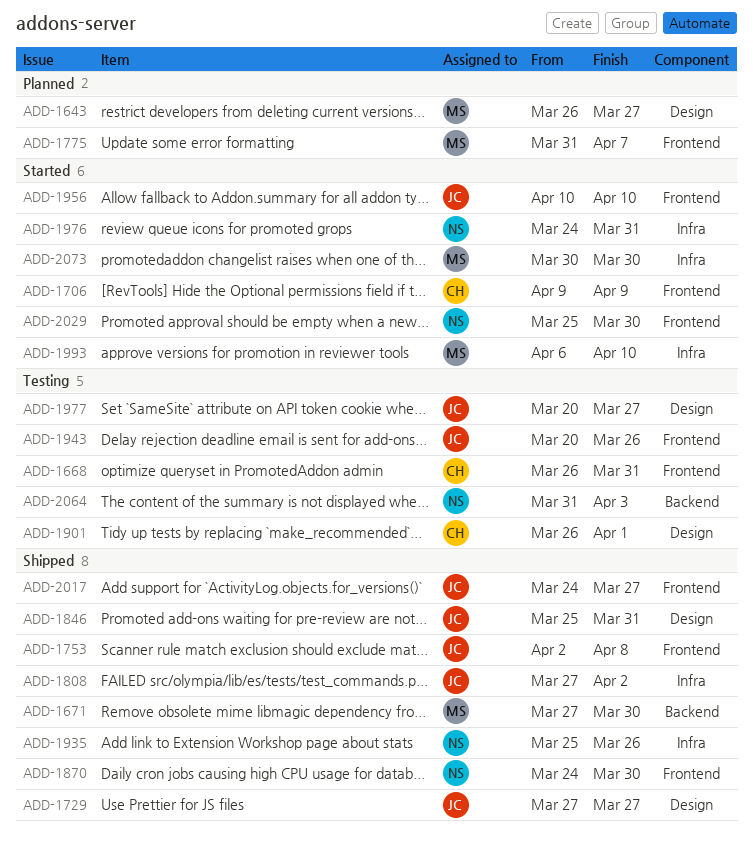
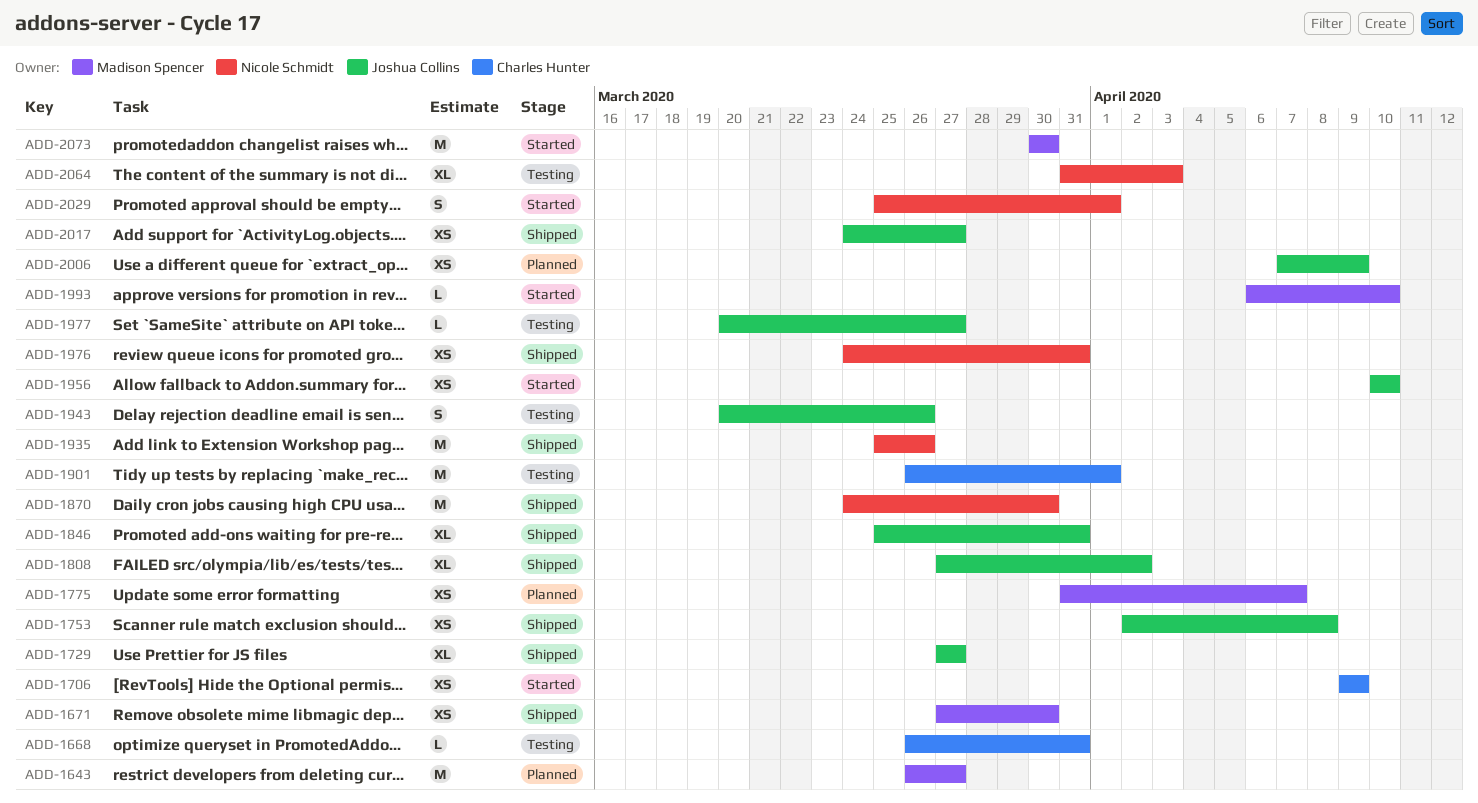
ADD-1976, status: Started -> Shipped
ADD-2006: none -> present
ADD-2029, due: Mar 30 -> Apr 1

